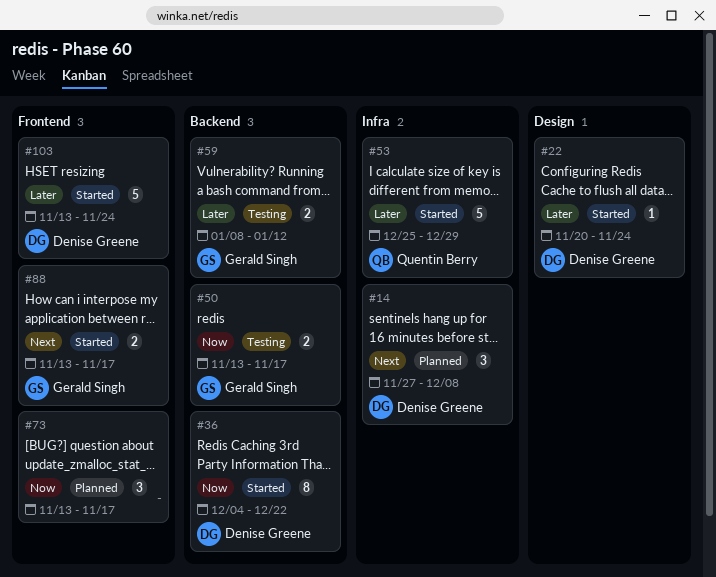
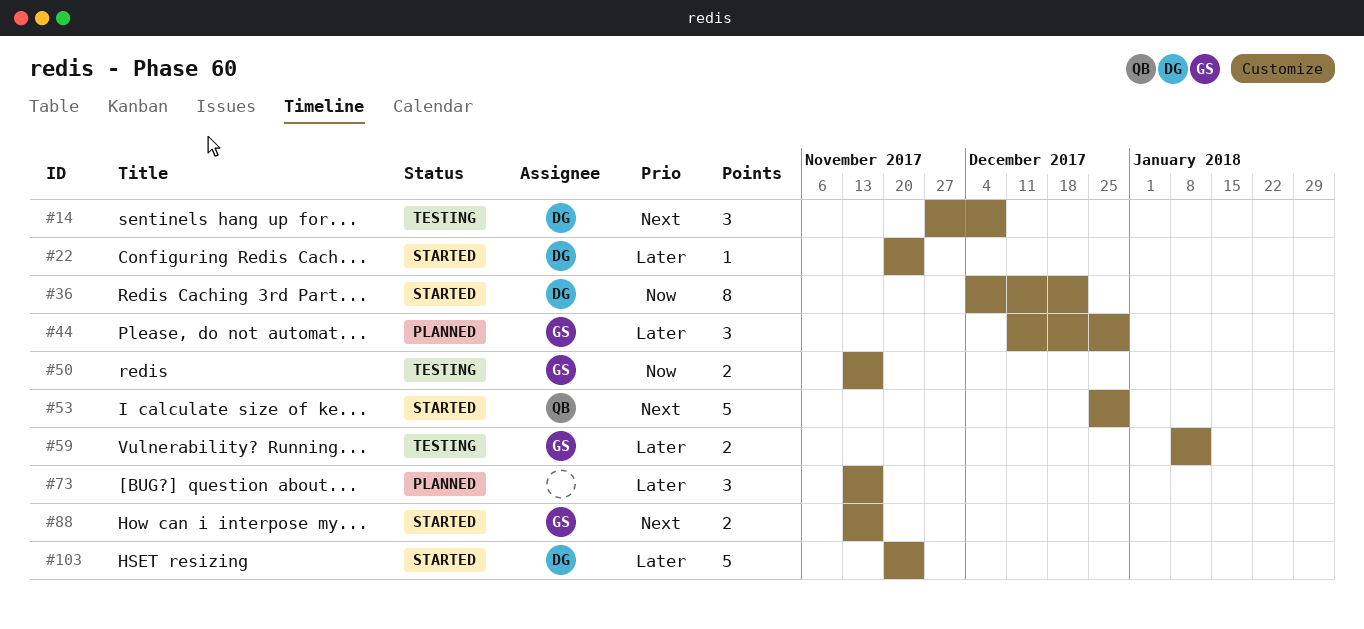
#14, status: Planned -> Testing
#44: none -> present
#53, priority: Later -> Next
#73, priority: Now -> Later
#103, start: Nov 13 -> Nov 20

